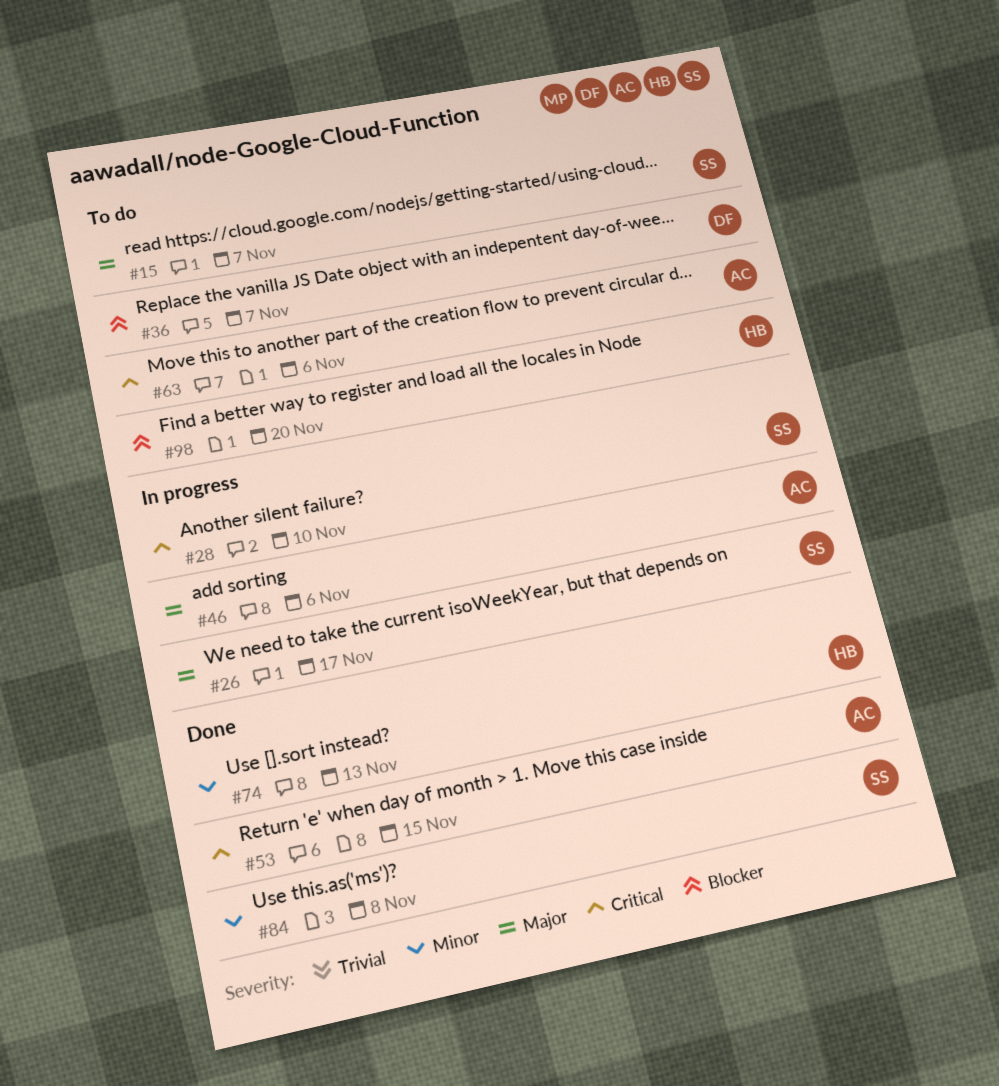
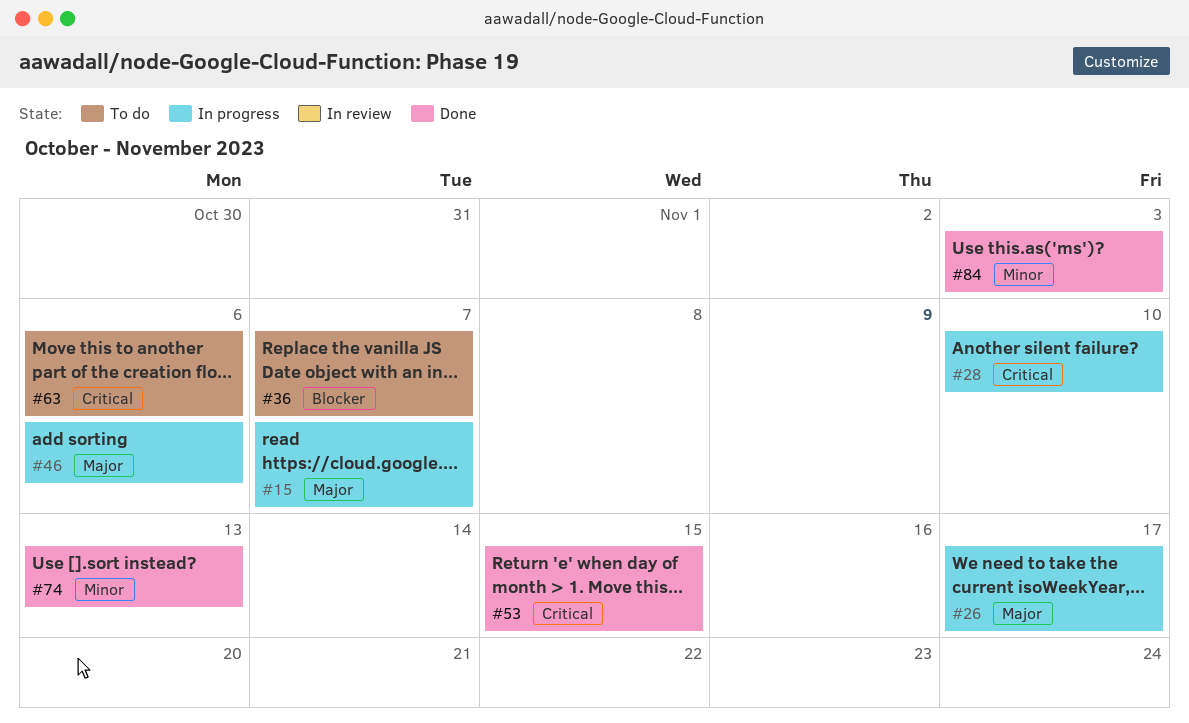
#15, status: To do -> In progress
#84, due: Nov 8 -> Nov 3
#98: present -> none

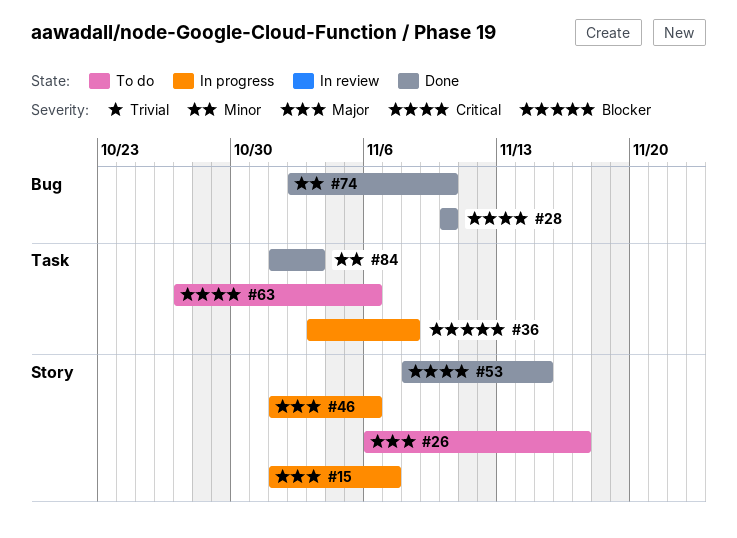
#26, status: In progress -> To do
#28, status: In progress -> Done
#36, status: To do -> In progress
#36, due: Nov 7 -> Nov 8
#74, due: Nov 13 -> Nov 10

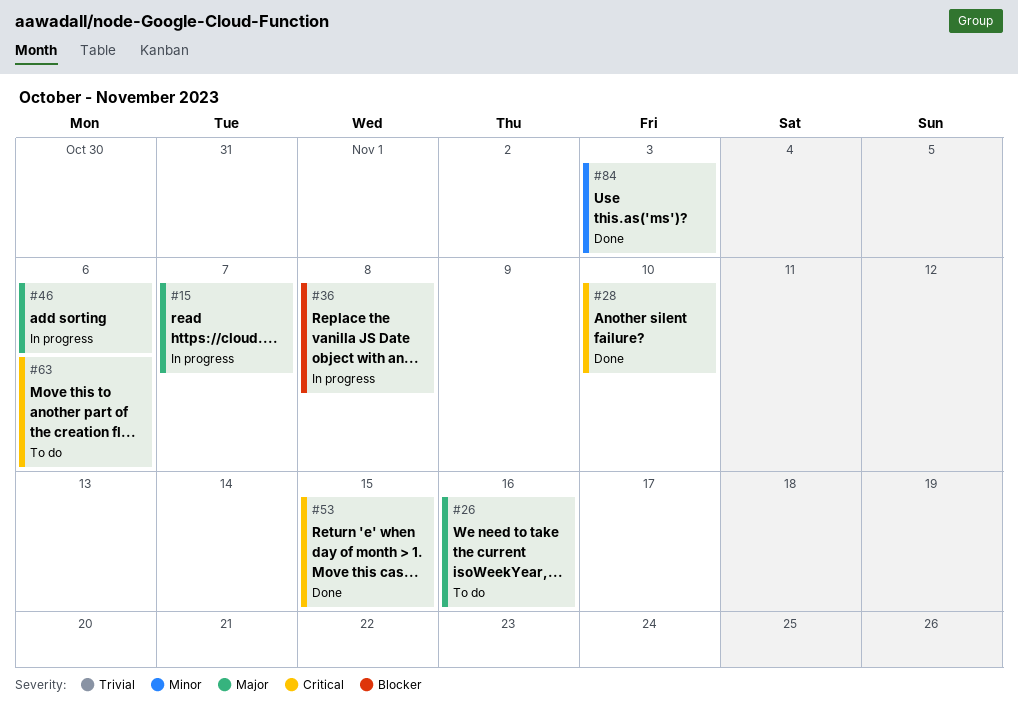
#26, due: Nov 17 -> Nov 16
#74: present -> none

